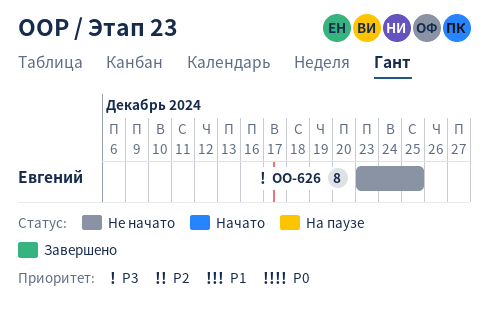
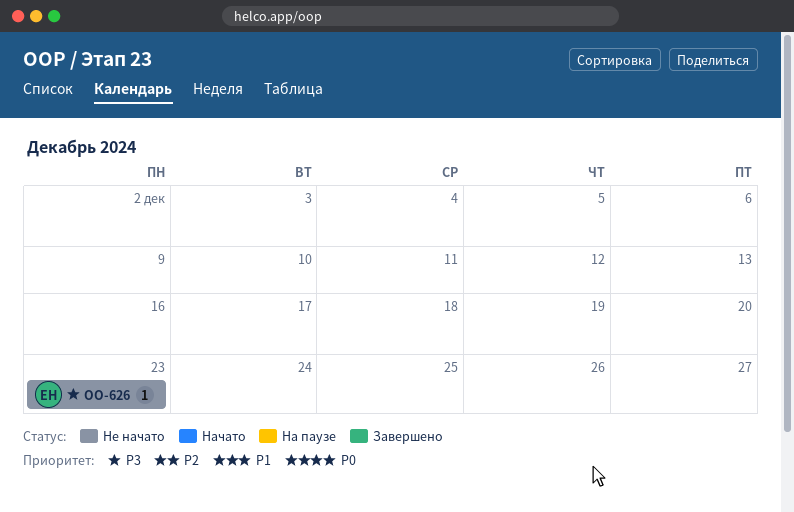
OO-626, estimate: 8 -> 1
OO-626, due: Dec 25 -> Dec 23

